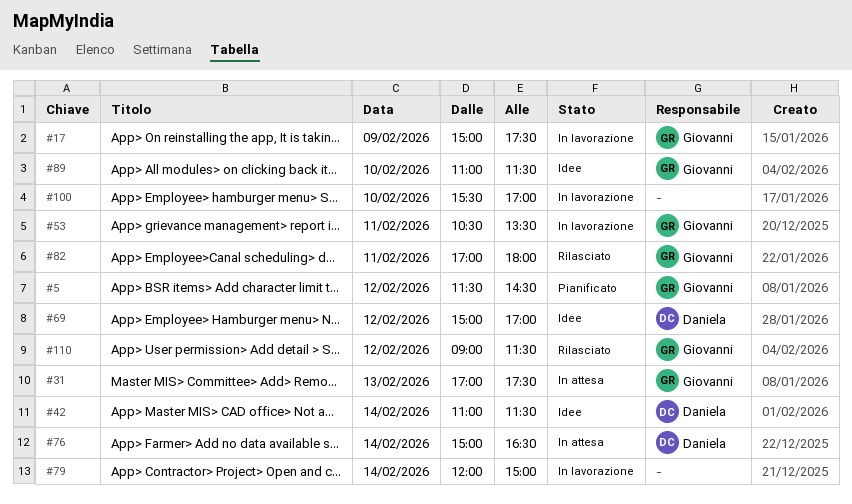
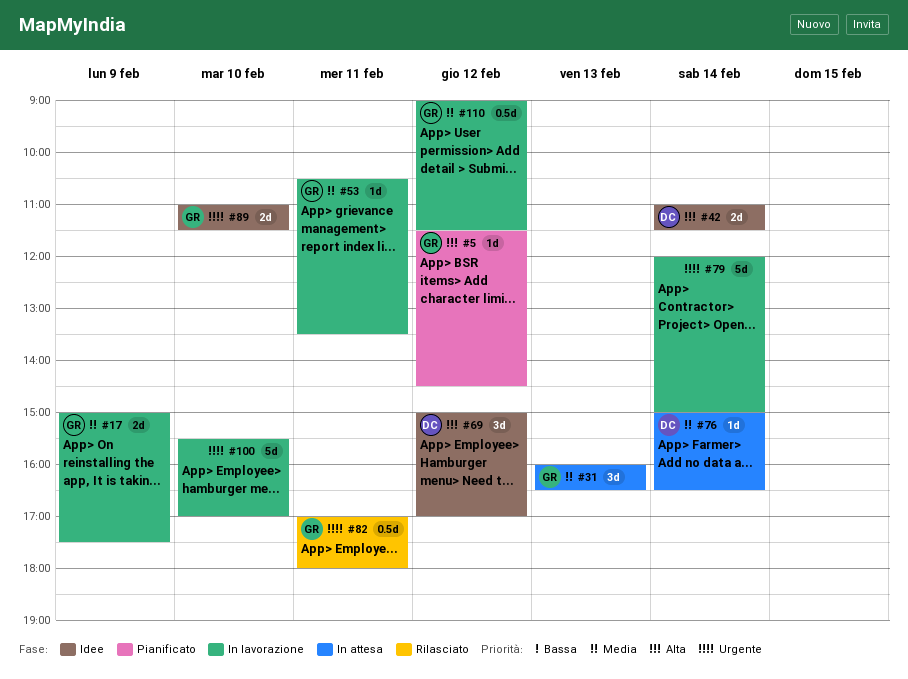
#31, begins: 17:00 -> 16:00
#31, ends: 17:30 -> 16:30
#110, status: Rilasciato -> In lavorazione

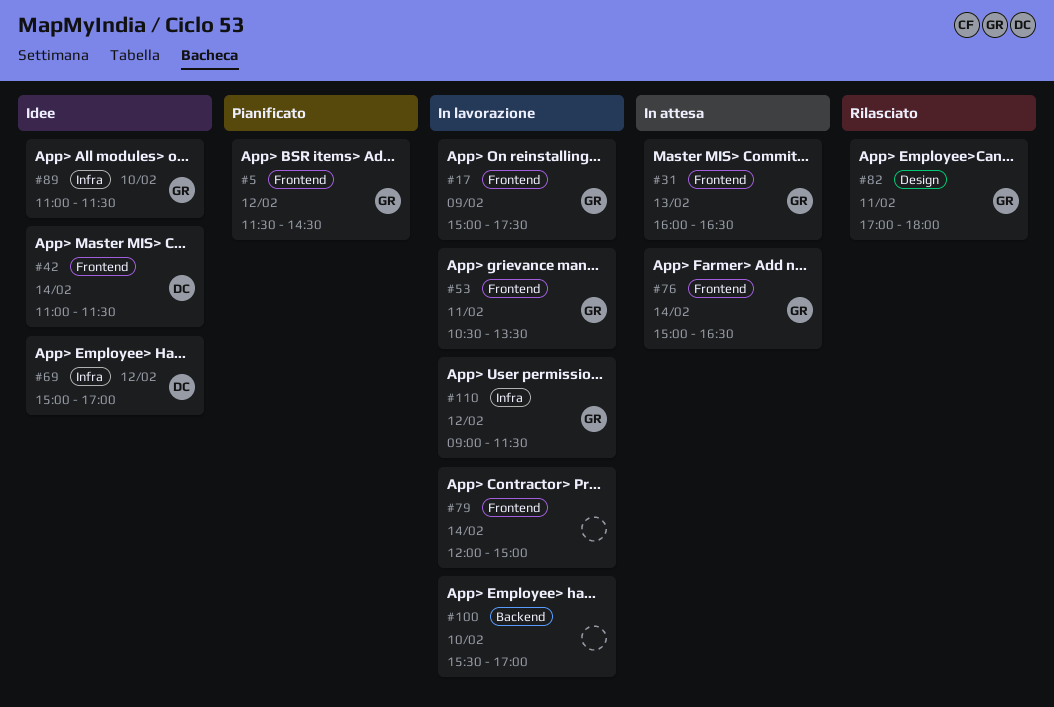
#76, owner: DC -> GR

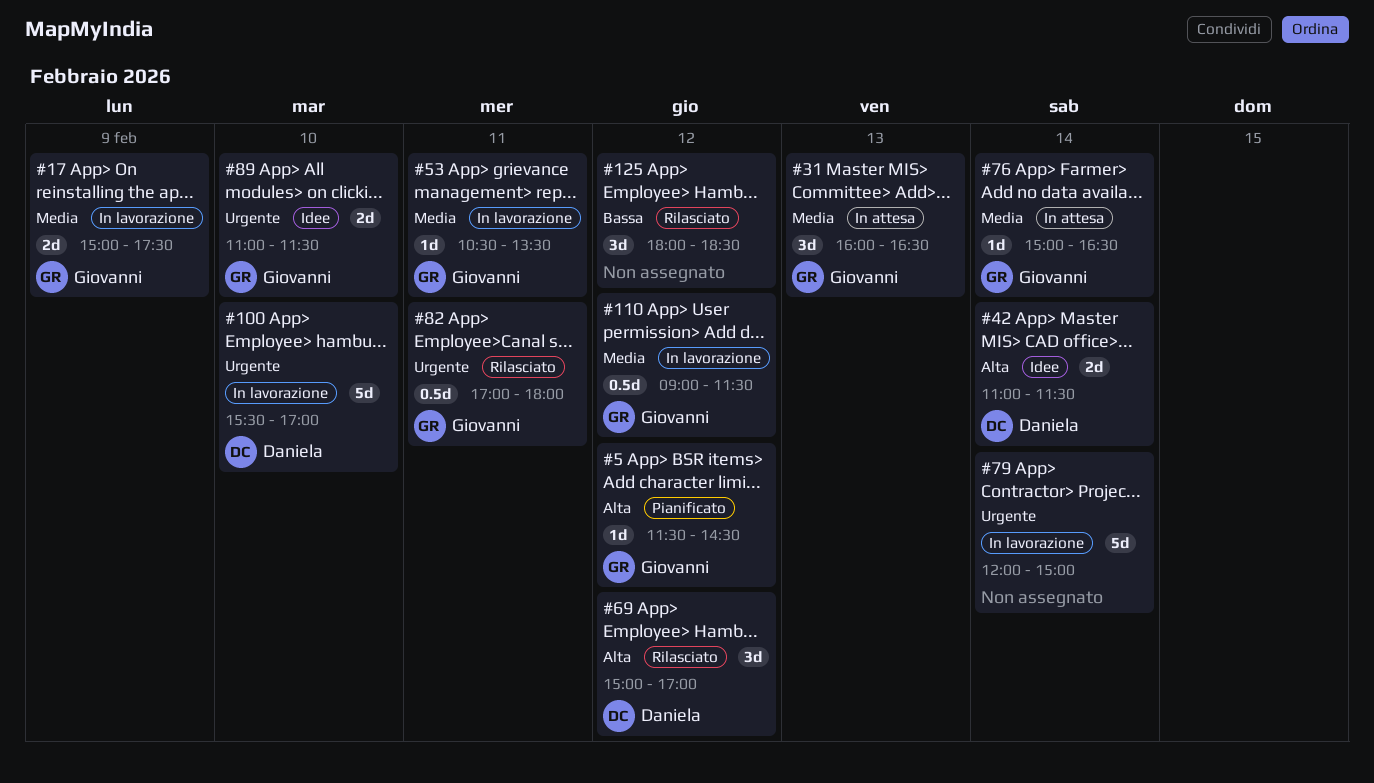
#69, status: Idee -> Rilasciato
#100, owner: none -> Daniela
#125: none -> present

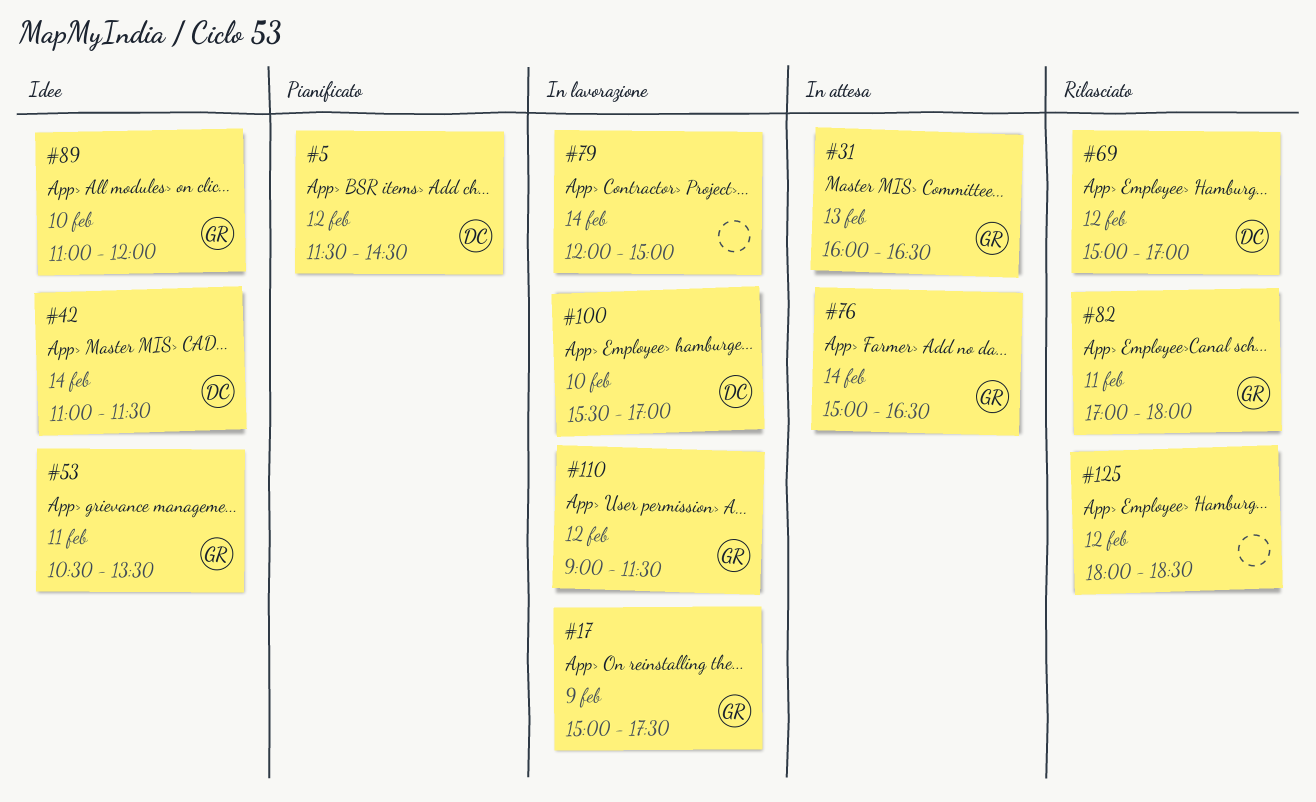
#5, owner: Giovanni -> Daniela
#53, status: In lavorazione -> Idee
#89, ends: 11:30 -> 12:00

